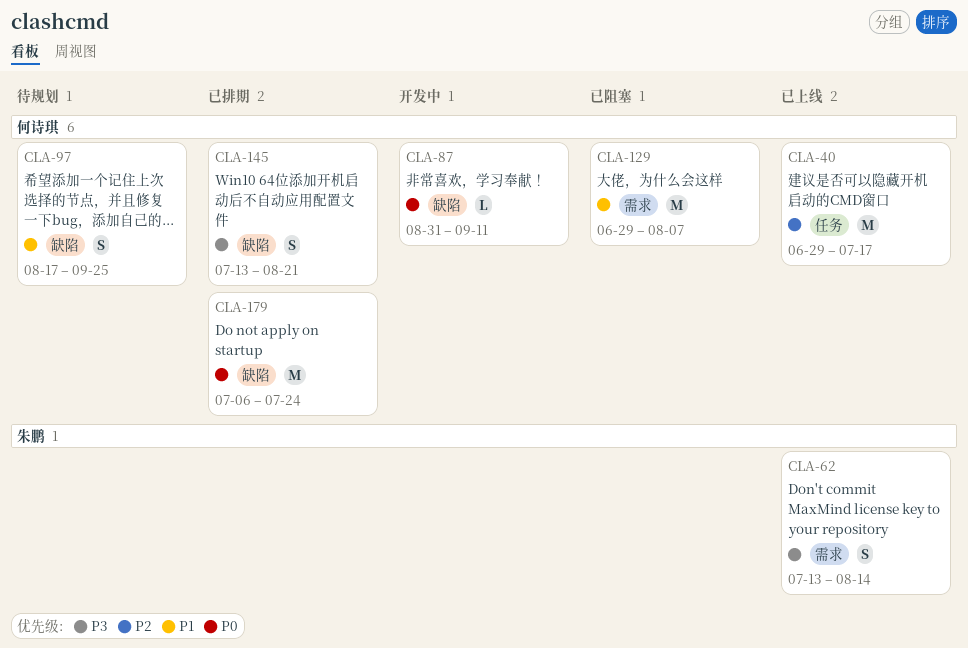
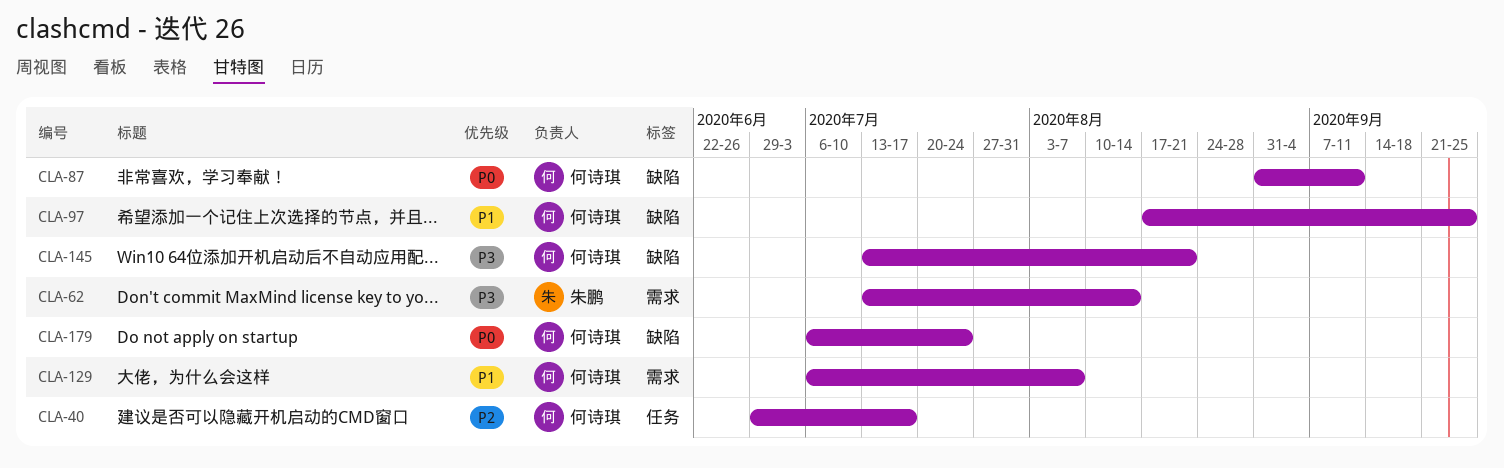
CLA-129, start: Jun 29 -> Jul 6

